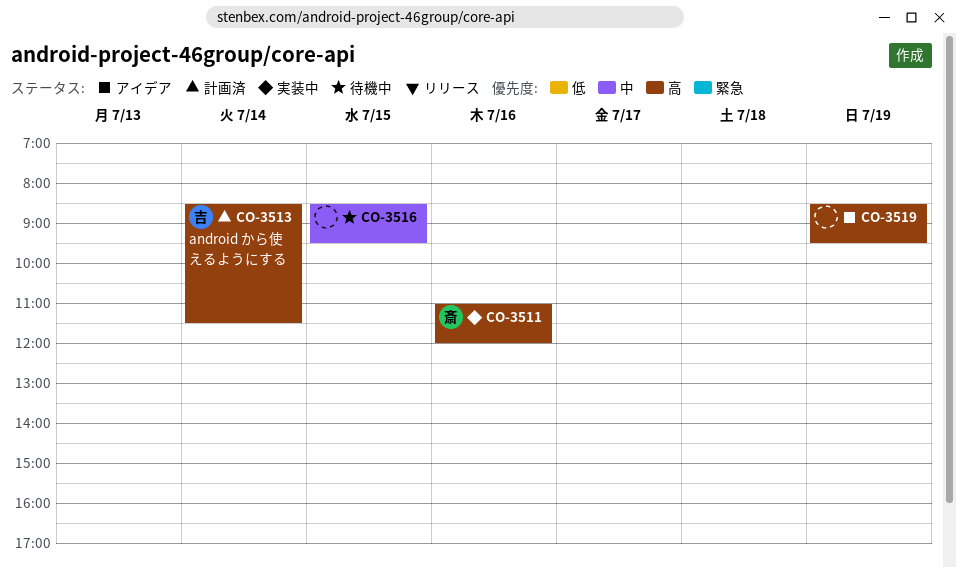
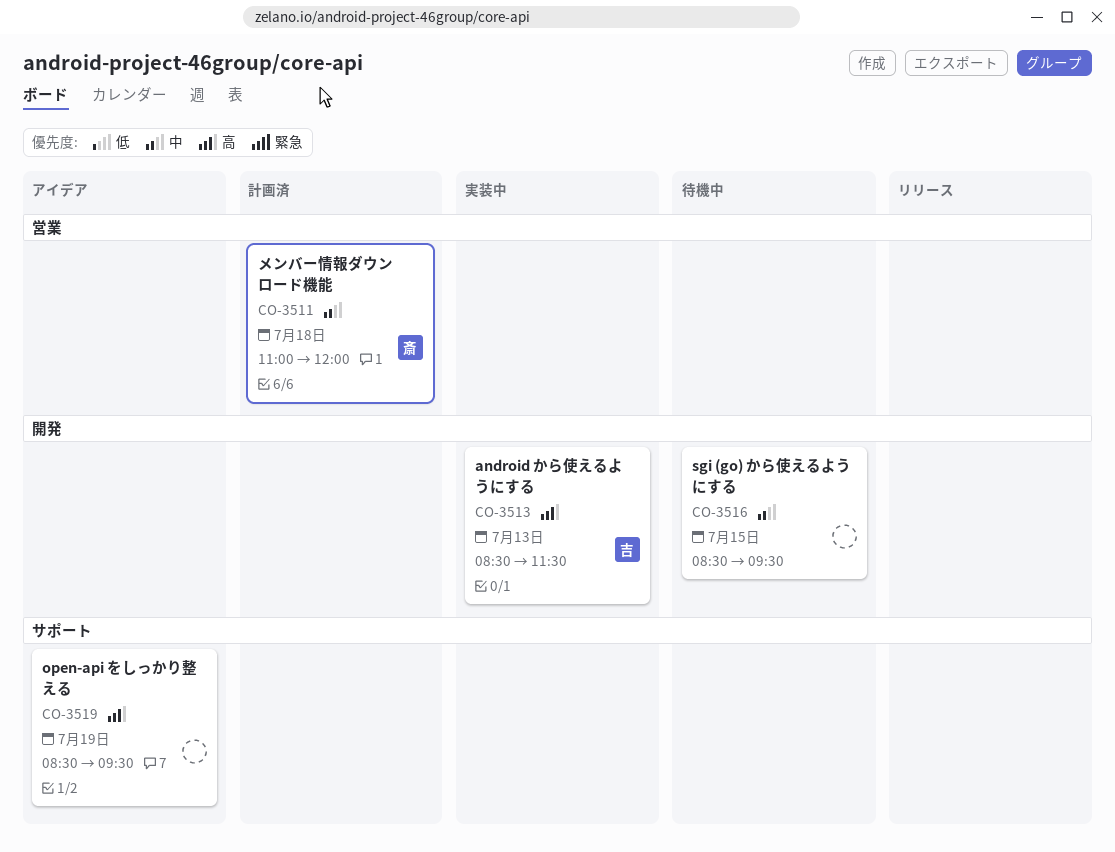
CO-3511, status: 実装中 -> 計画済
CO-3511, priority: 高 -> 中
CO-3511, day: Jul 16 -> Jul 18
CO-3513, status: 計画済 -> 実装中
CO-3513, day: Jul 14 -> Jul 13

